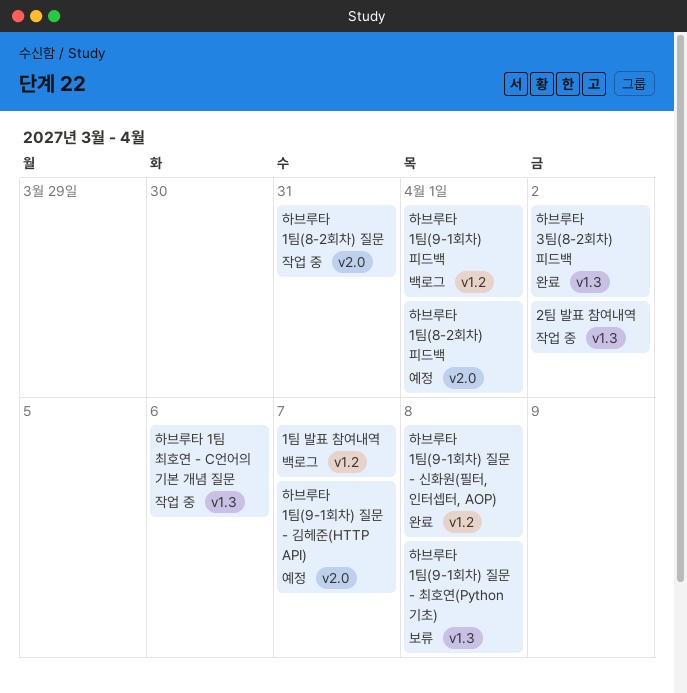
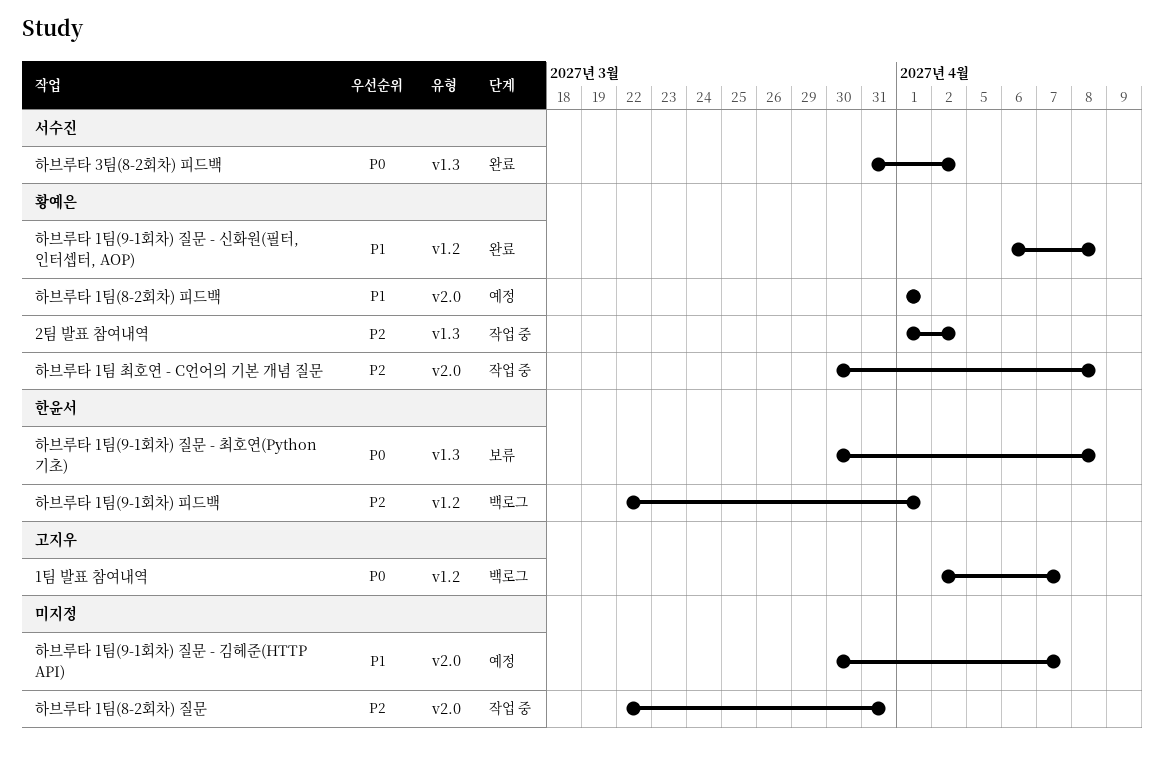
하브루타 1팀 최호연 - C언어의 기본 개념 질문, label: v1.3 -> v2.0
하브루타 1팀 최호연 - C언어의 기본 개념 질문, due: Apr 6 -> Apr 8

